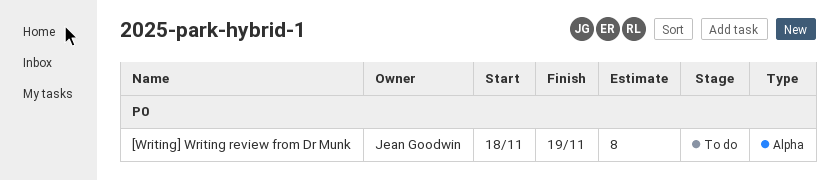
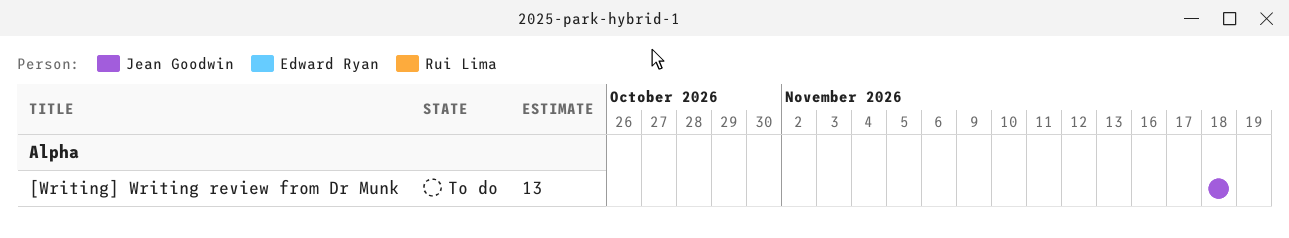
[Writing] Writing review from Dr Munk, estimate: 8 -> 13
[Writing] Writing review from Dr Munk, due: Nov 19 -> Nov 18

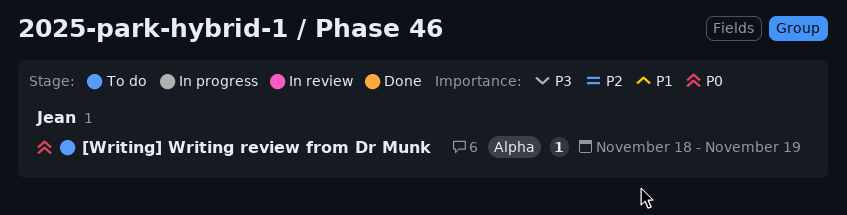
[Writing] Writing review from Dr Munk, estimate: 13 -> 1
[Writing] Writing review from Dr Munk, due: Nov 18 -> Nov 19

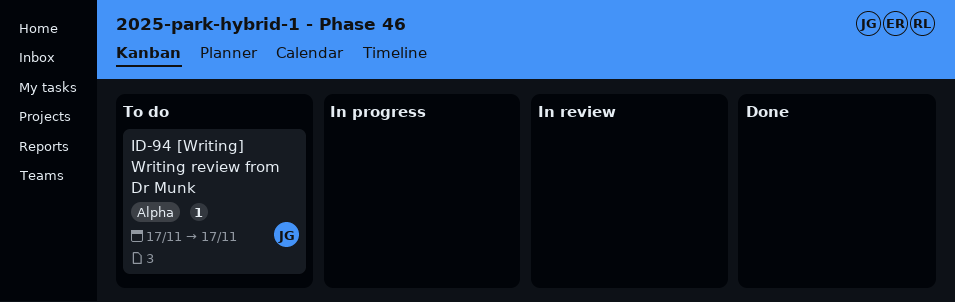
[Writing] Writing review from Dr Munk, start: Nov 18 -> Nov 17
[Writing] Writing review from Dr Munk, due: Nov 19 -> Nov 17

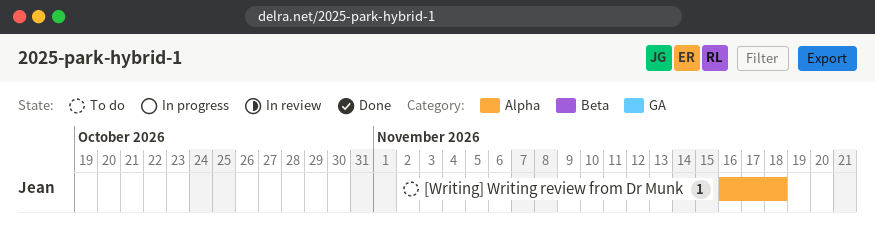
[Writing] Writing review from Dr Munk, start: Nov 17 -> Nov 16
[Writing] Writing review from Dr Munk, due: Nov 17 -> Nov 18

